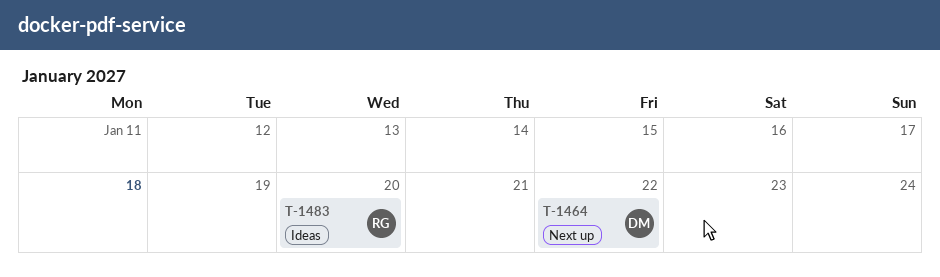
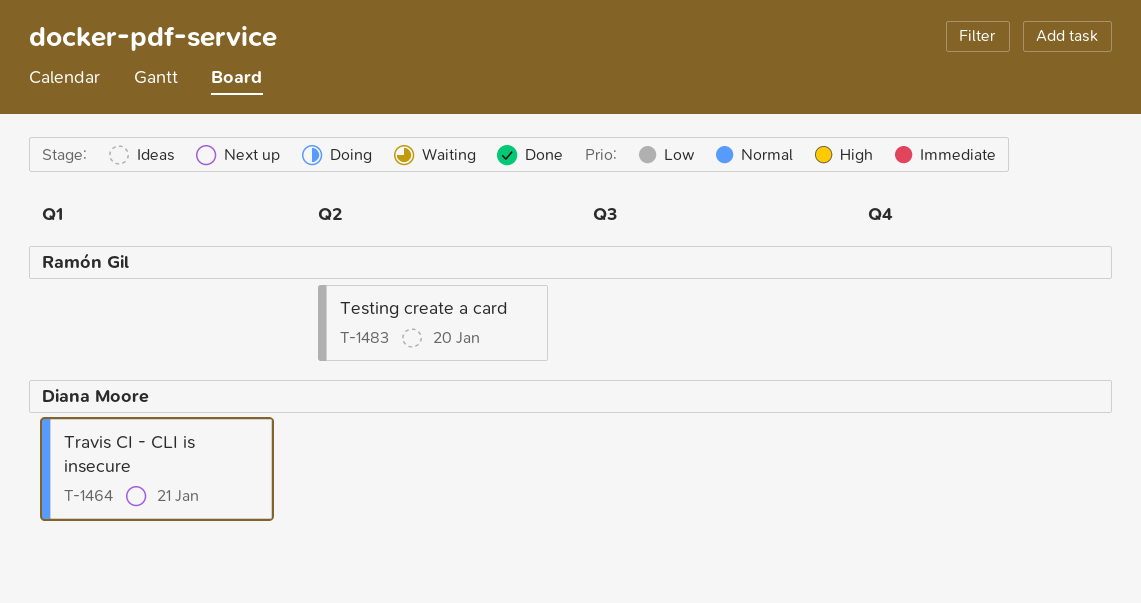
T-1464, due: Jan 22 -> Jan 21

